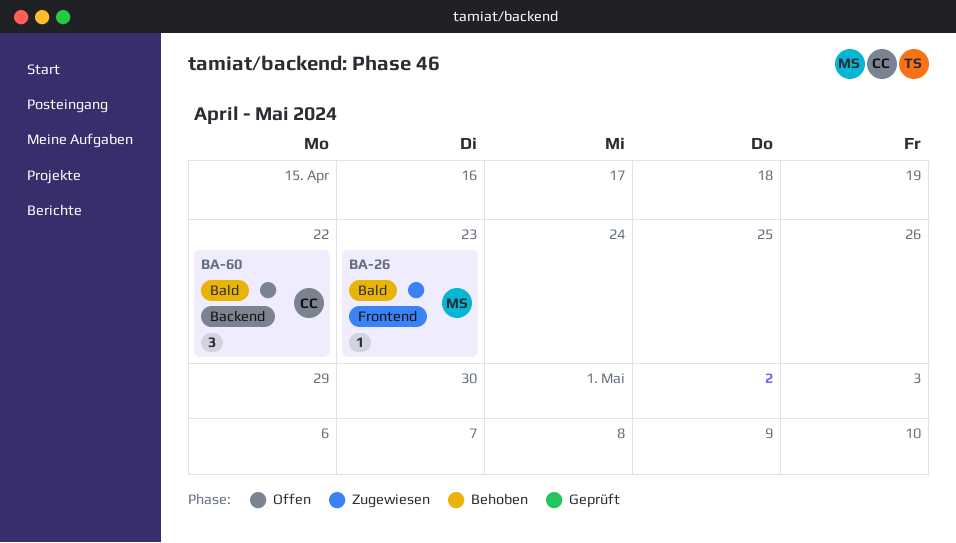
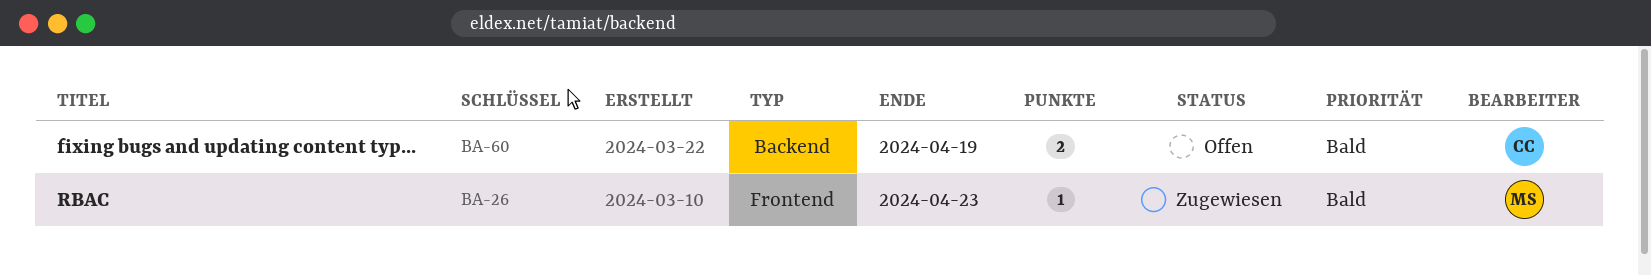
BA-60, estimate: 3 -> 2
BA-60, due: Apr 22 -> Apr 19

